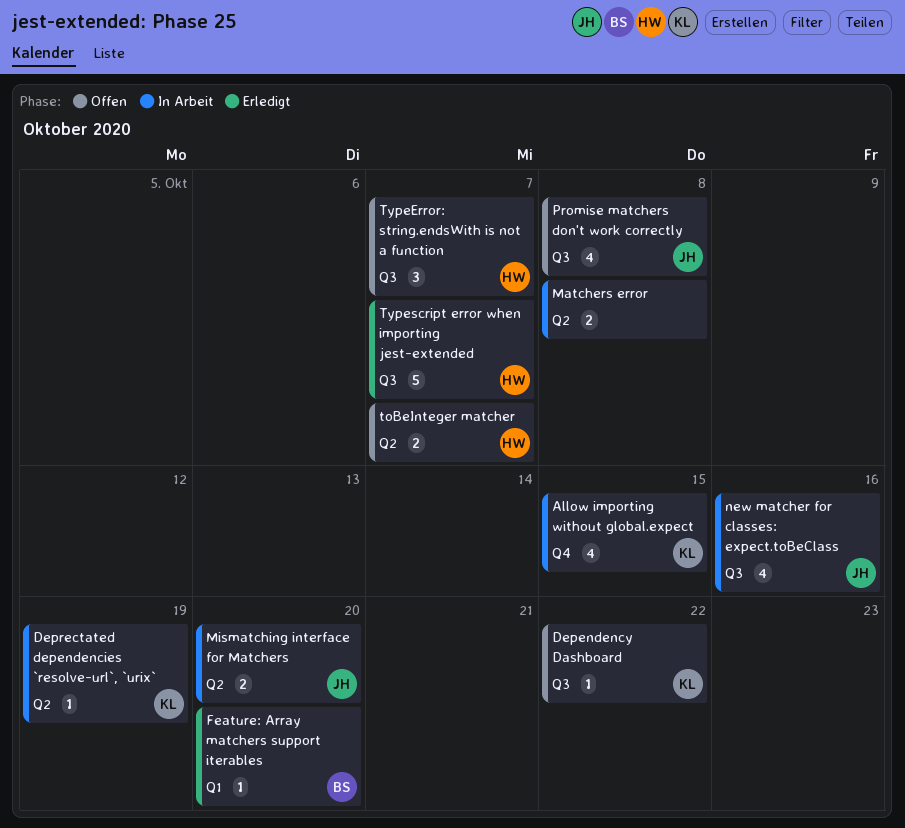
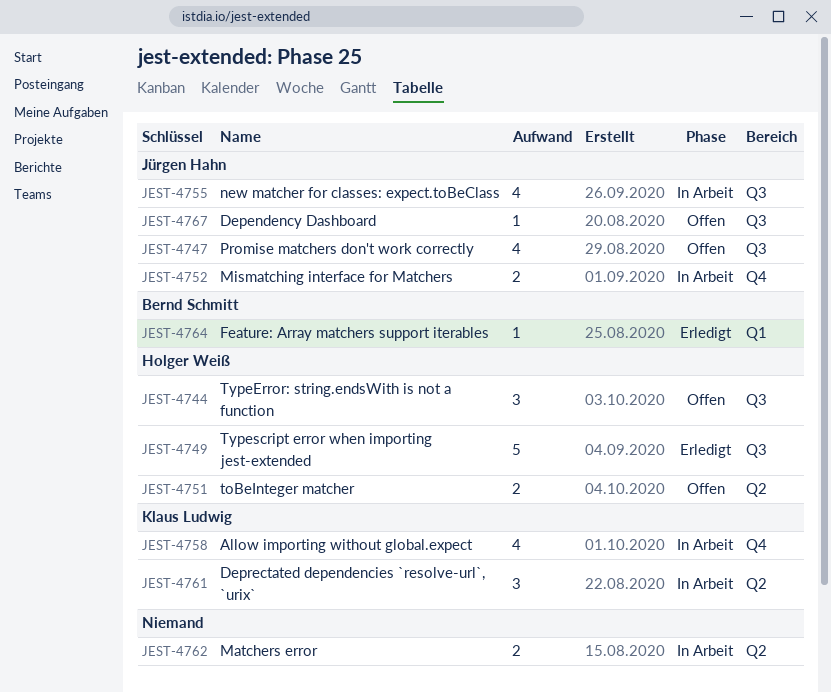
Dependency Dashboard, owner: Klaus Ludwig -> Jürgen Hahn
Deprectated dependencies `resolve-url`, `urix`, estimate: 1 -> 3
Mismatching interface for Matchers, label: Q2 -> Q4

